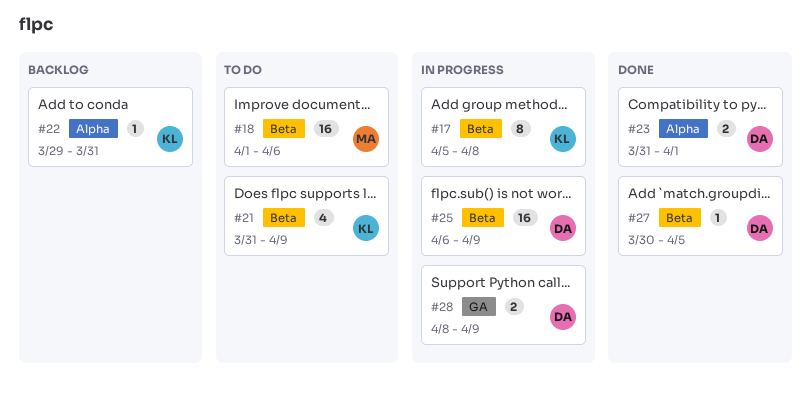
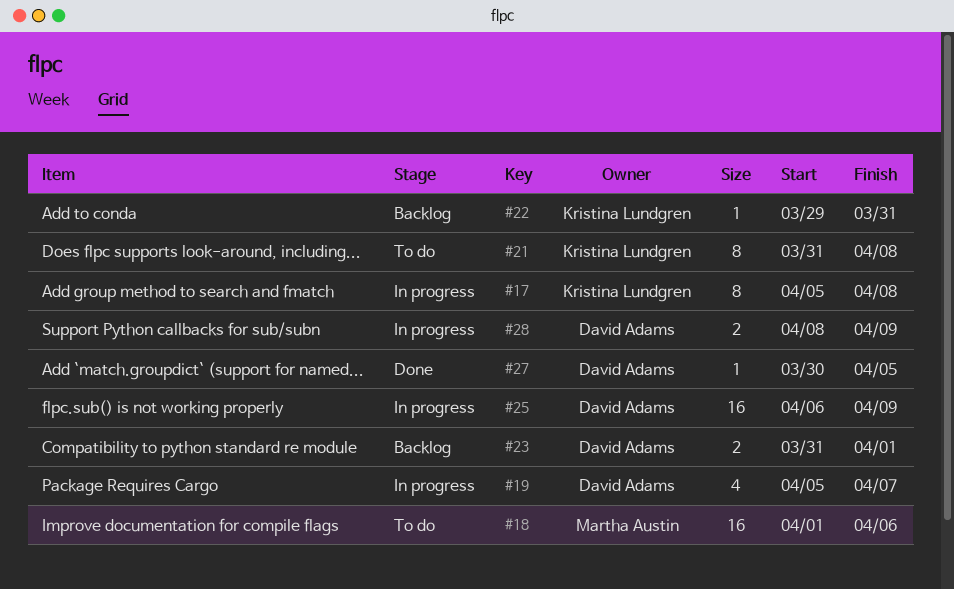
#19: none -> present
#21, estimate: 4 -> 8
#21, due: Apr 9 -> Apr 8
#23, status: Done -> Backlog

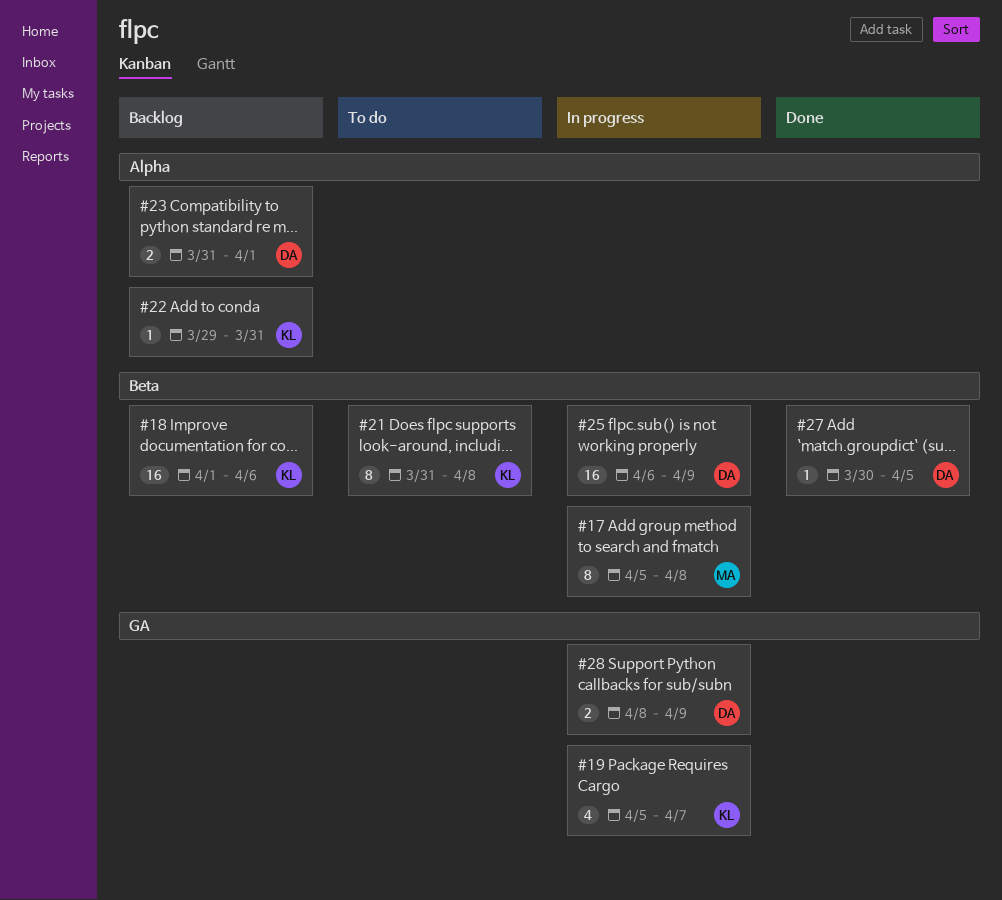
#17, owner: Kristina Lundgren -> Martha Austin
#18, status: To do -> Backlog
#18, owner: Martha Austin -> Kristina Lundgren
#19, owner: David Adams -> Kristina Lundgren

